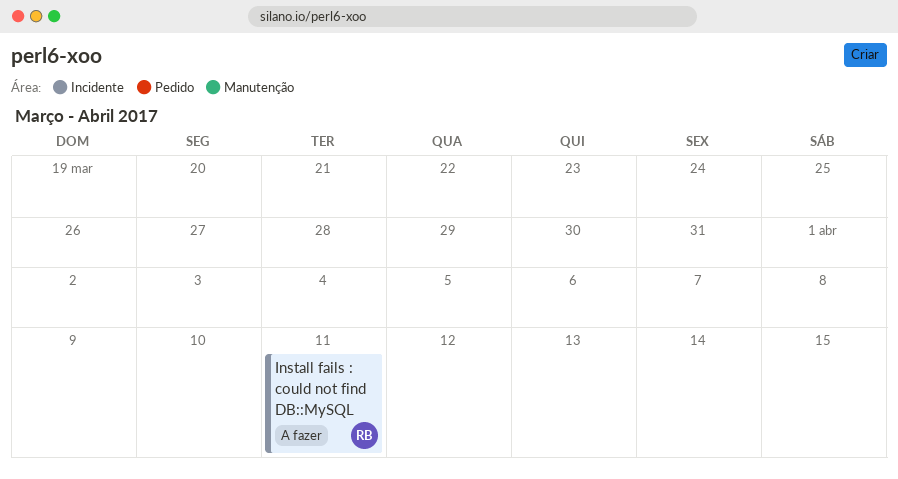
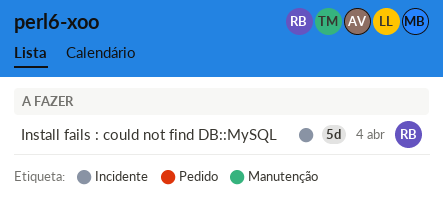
Install fails : could not find DB::MySQL, due: Apr 11 -> Apr 4

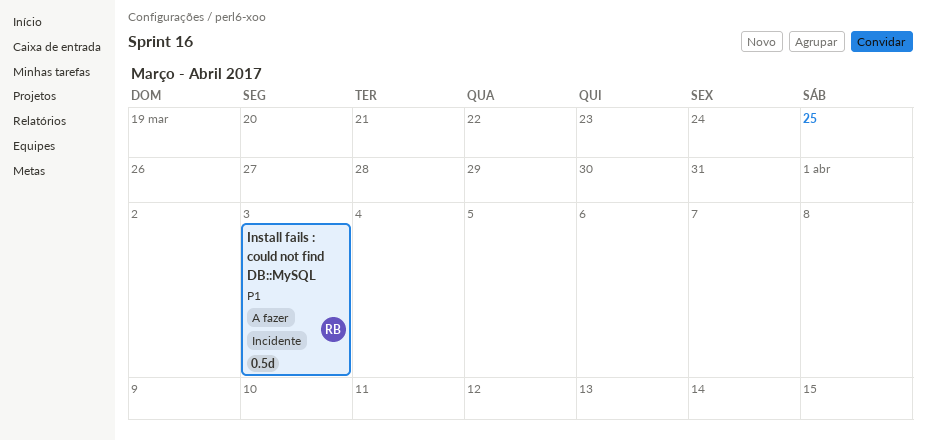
Install fails : could not find DB::MySQL, estimate: 5d -> 0.5d
Install fails : could not find DB::MySQL, due: Apr 4 -> Apr 3

